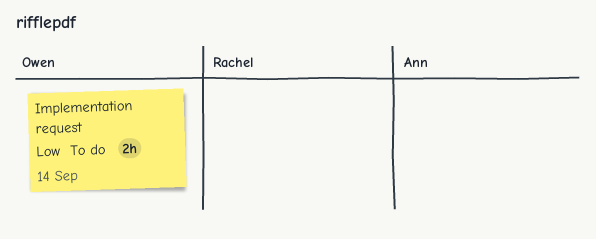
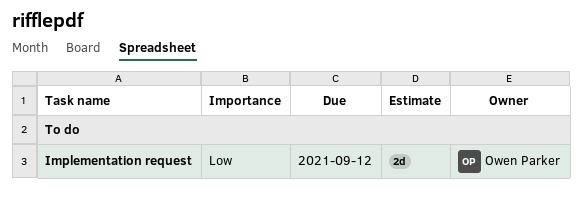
Implementation request, estimate: 2h -> 2d
Implementation request, due: Sep 14 -> Sep 12

